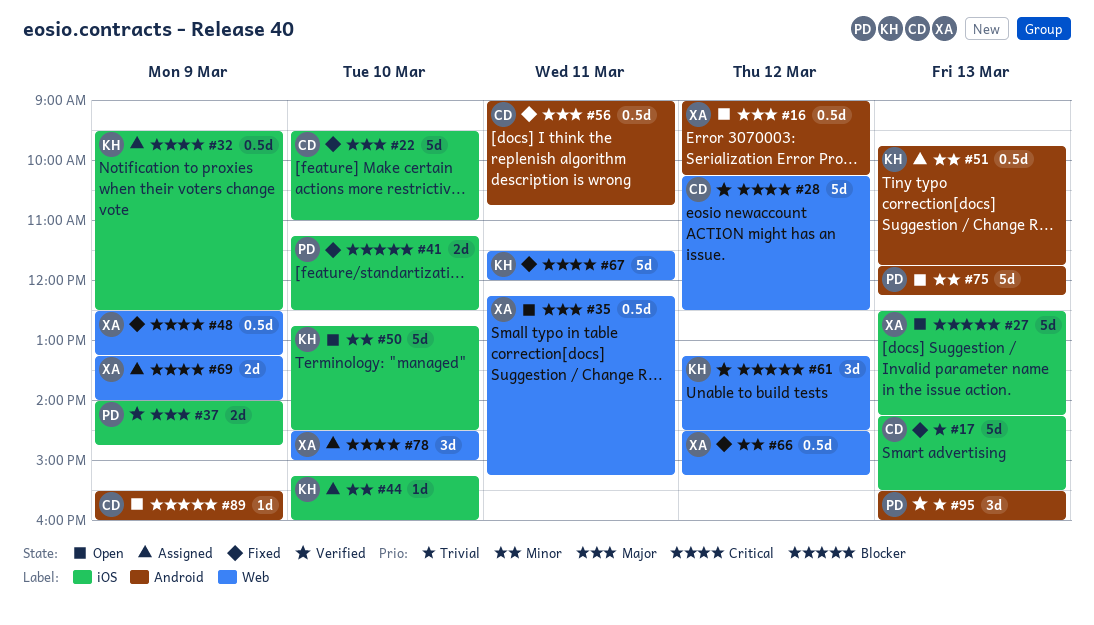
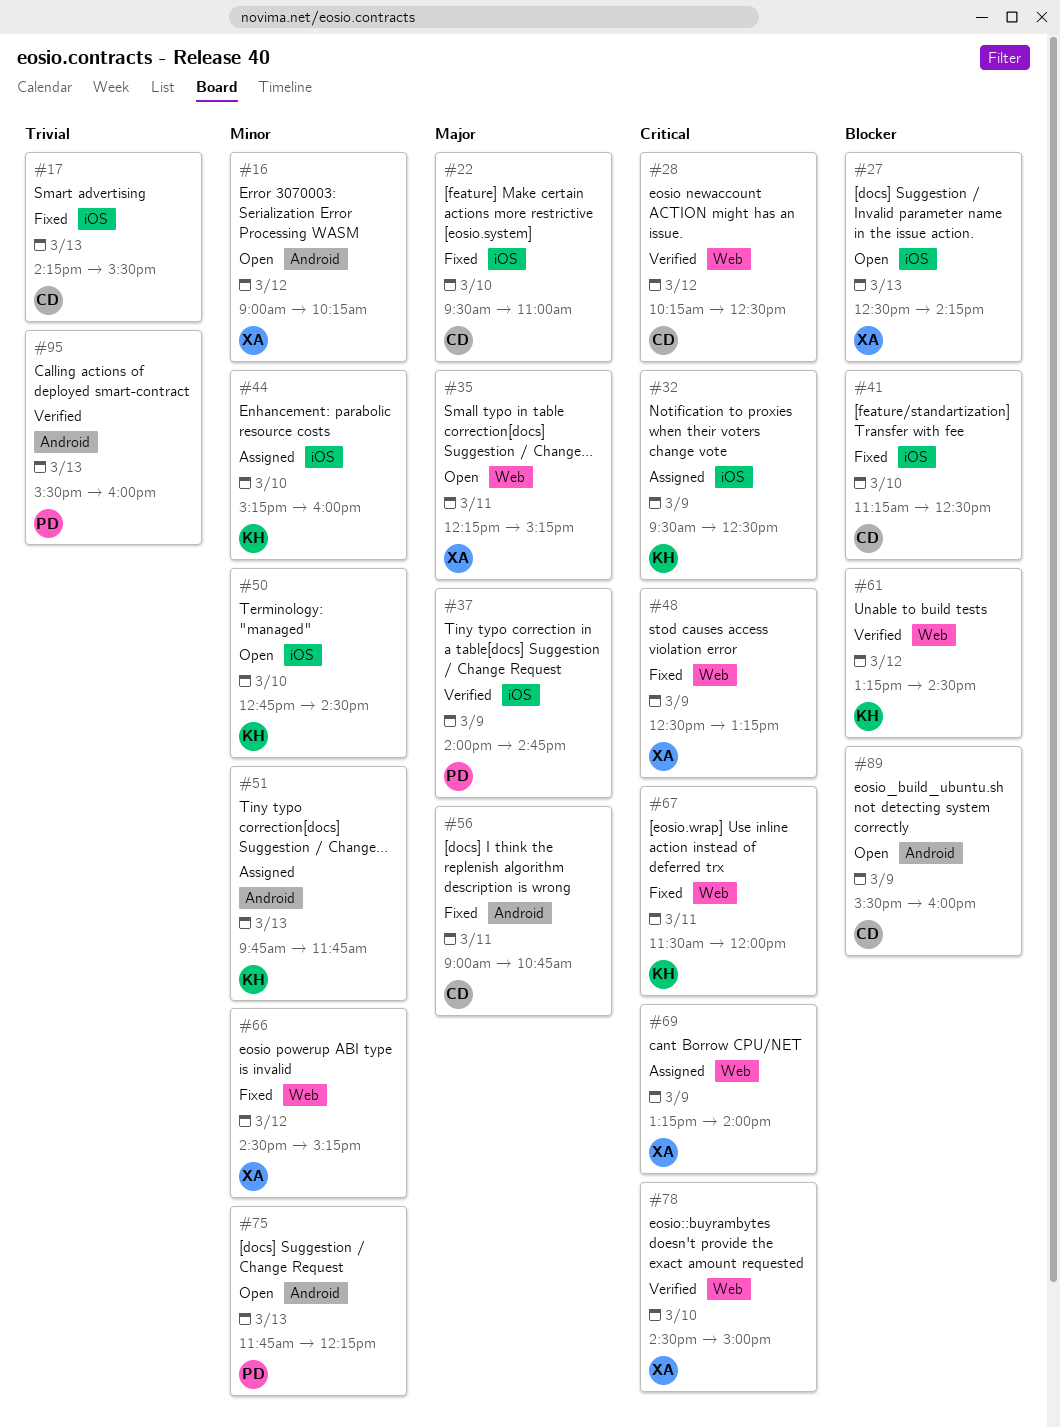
#16, priority: Major -> Minor
#41, owner: PD -> CD
#78, status: Assigned -> Verified

